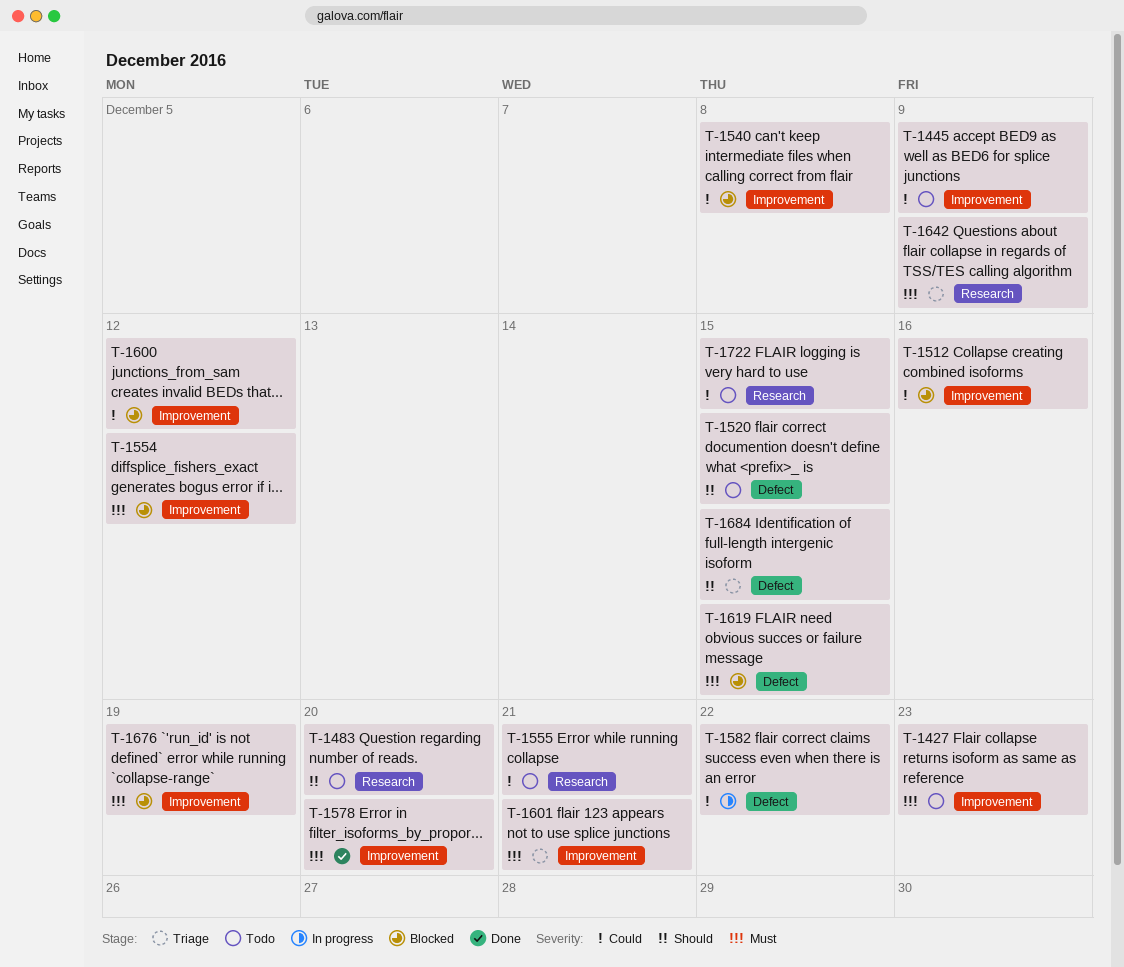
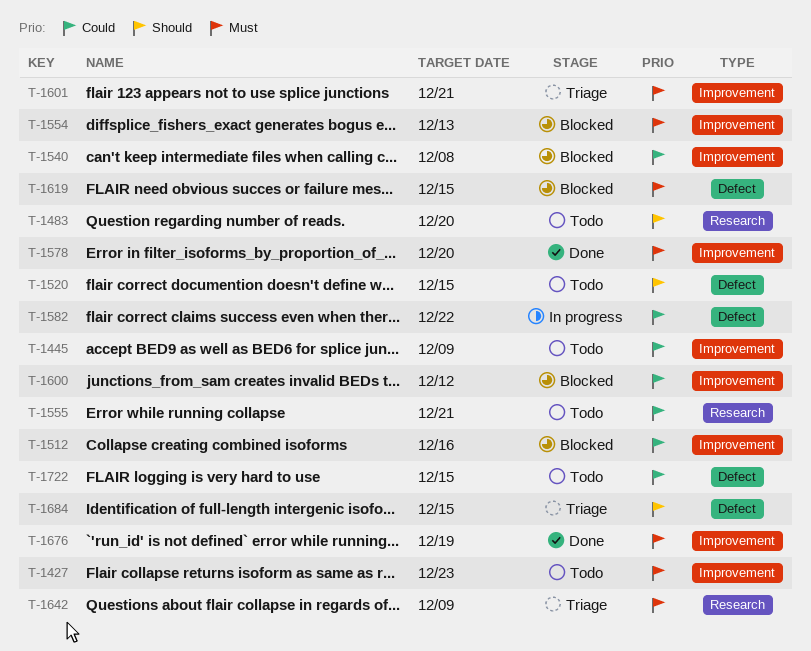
T-1554, due: Dec 12 -> Dec 13
T-1676, status: Blocked -> Done
T-1722, label: Research -> Defect

